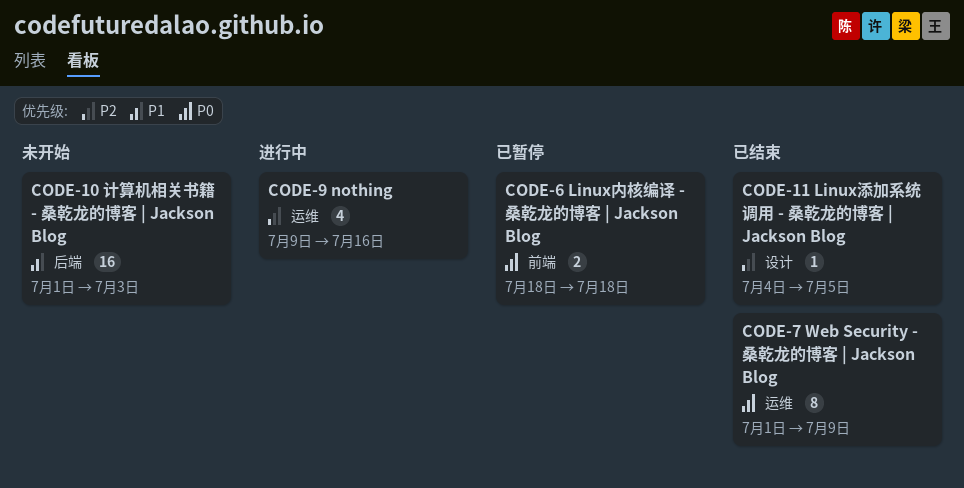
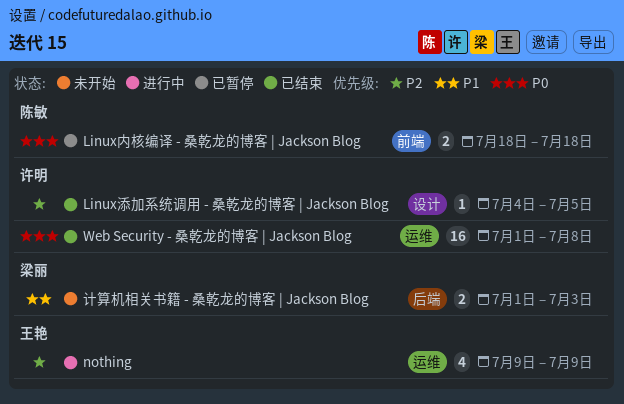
nothing, due: Jul 16 -> Jul 9
Web Security - 桑乾龙的博客 | Jackson Blog, estimate: 8 -> 16
Web Security - 桑乾龙的博客 | Jackson Blog, due: Jul 9 -> Jul 8
计算机相关书籍 - 桑乾龙的博客 | Jackson Blog, estimate: 16 -> 2

